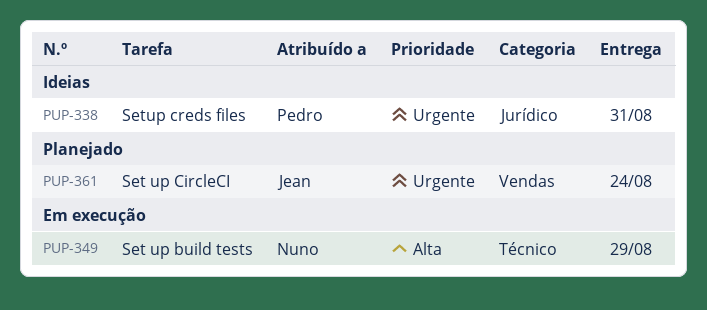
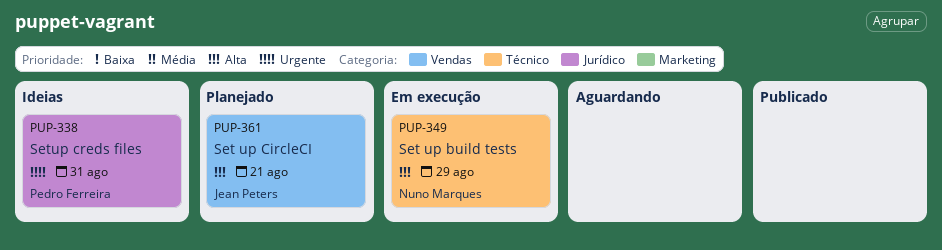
PUP-361, priority: Urgente -> Alta
PUP-361, due: Aug 24 -> Aug 21

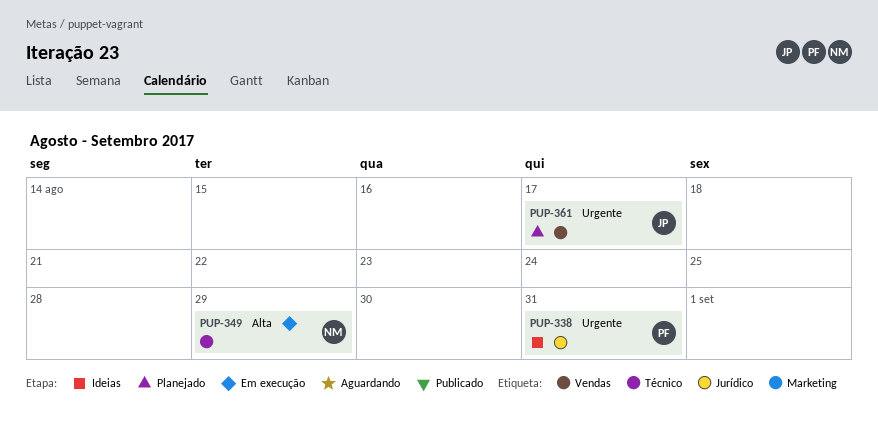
PUP-361, priority: Alta -> Urgente
PUP-361, due: Aug 21 -> Aug 17

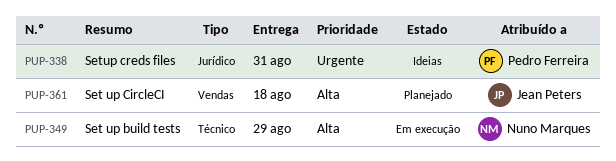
PUP-361, priority: Urgente -> Alta
PUP-361, due: Aug 17 -> Aug 18

